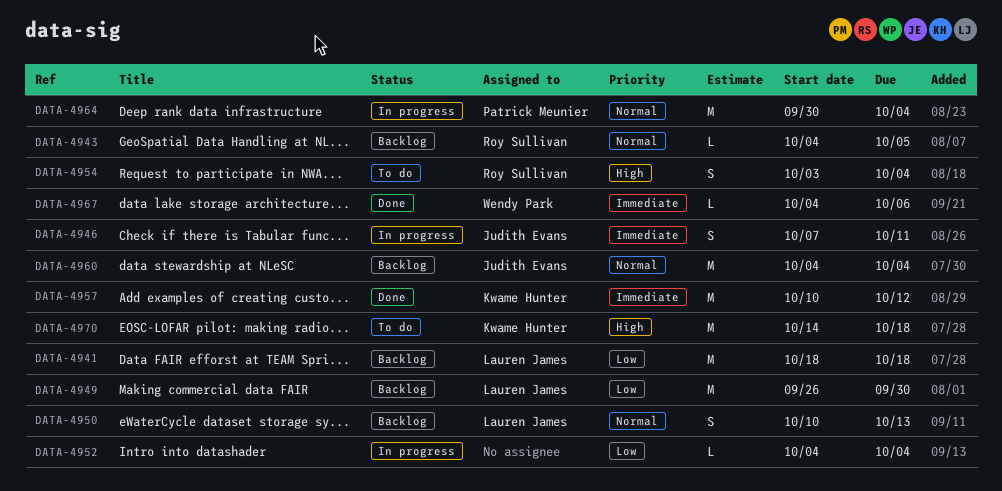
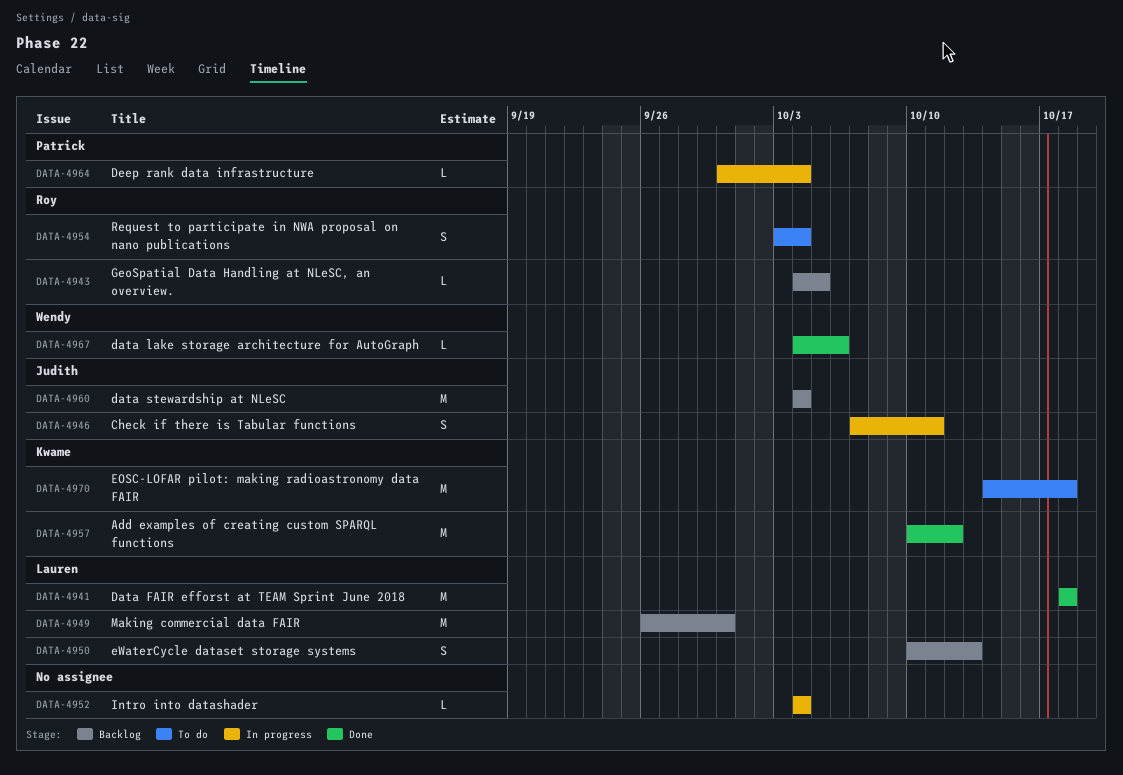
DATA-4941, status: Backlog -> Done
DATA-4964, estimate: M -> L

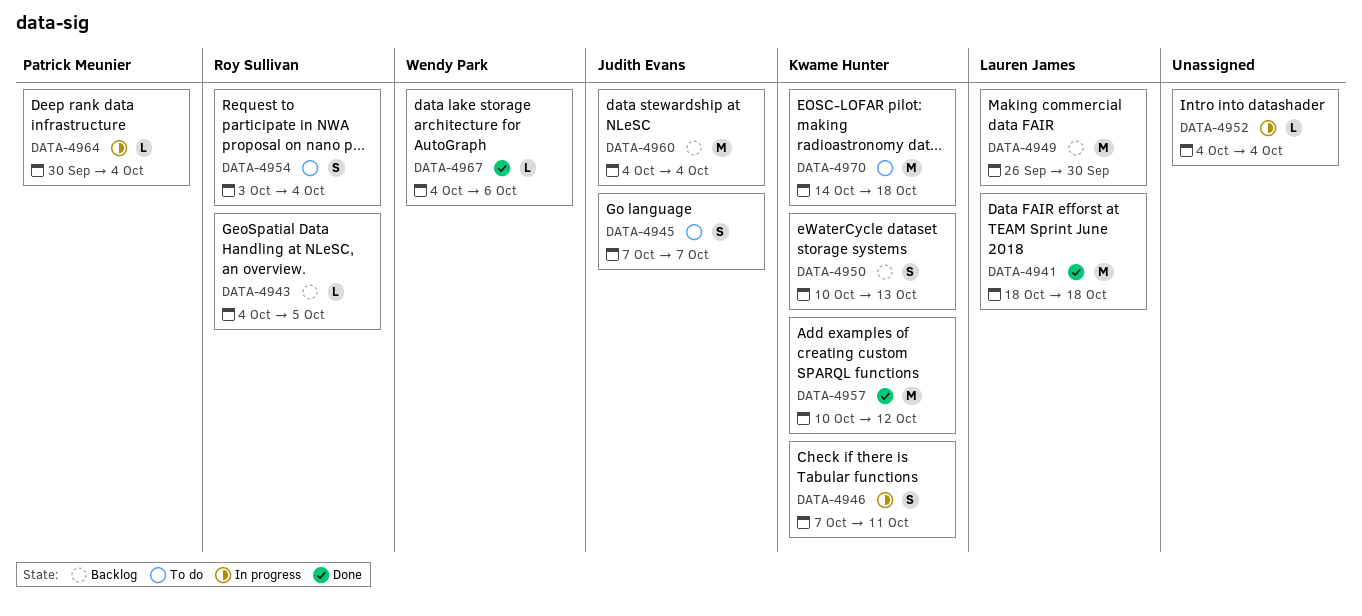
DATA-4945: none -> present
DATA-4946, owner: Judith Evans -> Kwame Hunter
DATA-4950, owner: Lauren James -> Kwame Hunter

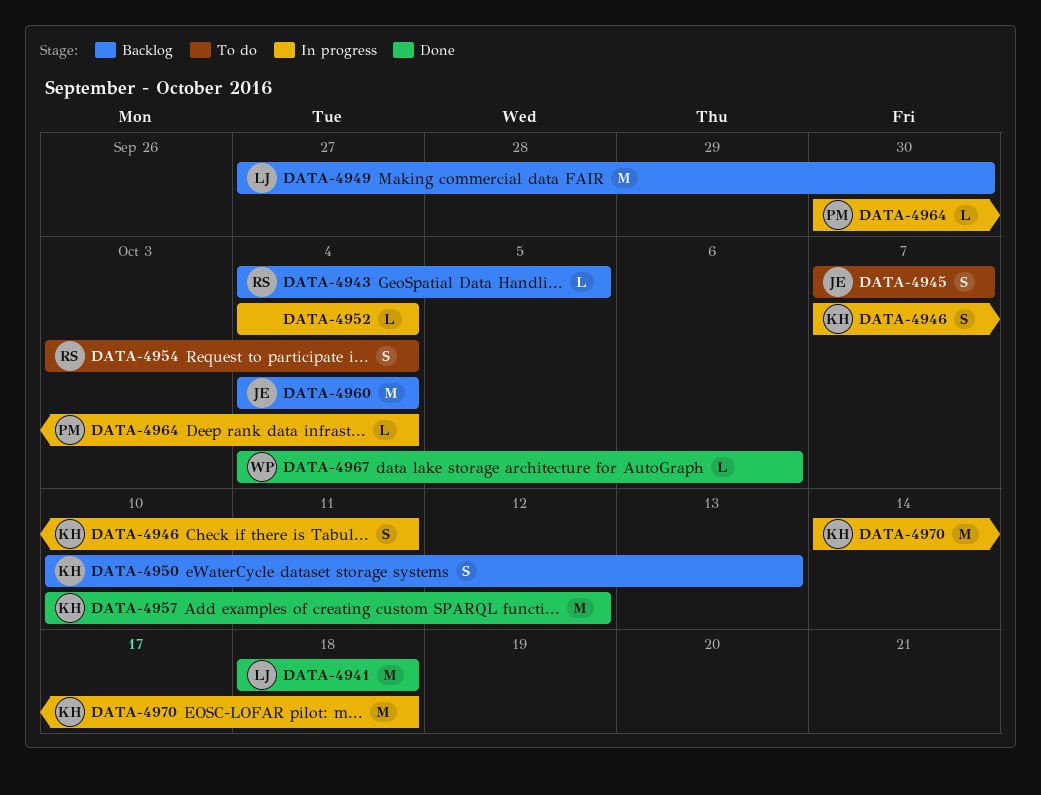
DATA-4949, start: Sep 26 -> Sep 27
DATA-4970, status: To do -> In progress

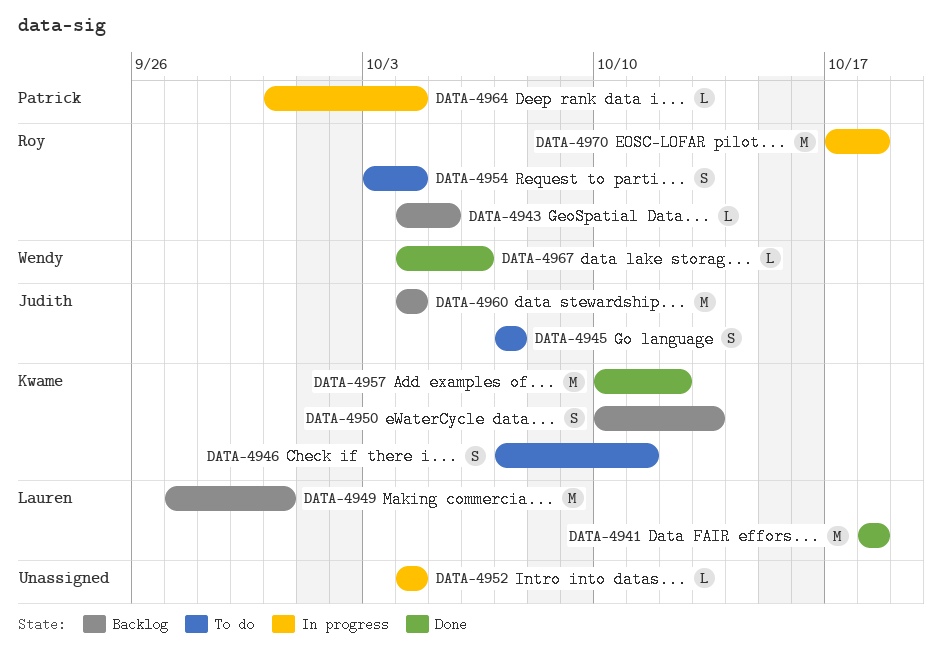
DATA-4946, status: In progress -> To do
DATA-4970, owner: Kwame -> Roy
DATA-4970, start: Oct 14 -> Oct 17

